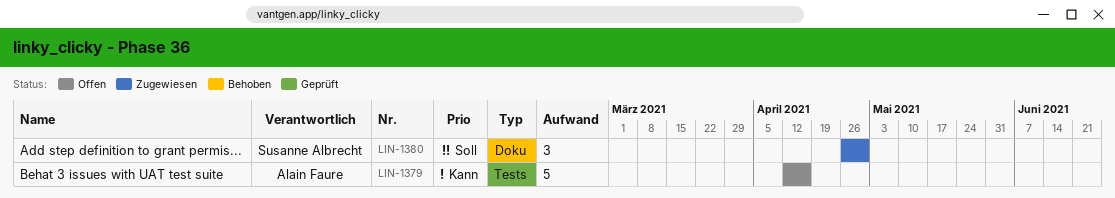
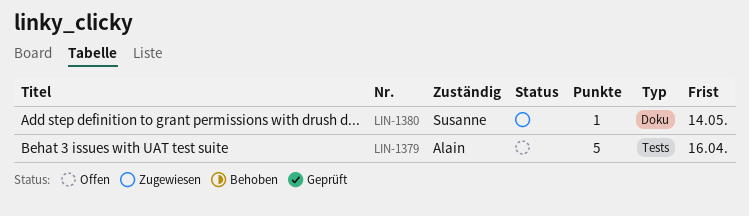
LIN-1380, estimate: 3 -> 1
LIN-1380, due: Apr 30 -> May 14

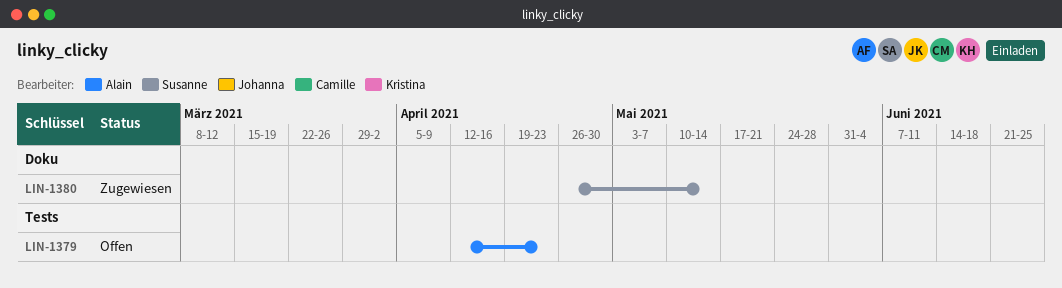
LIN-1379, due: Apr 16 -> Apr 23

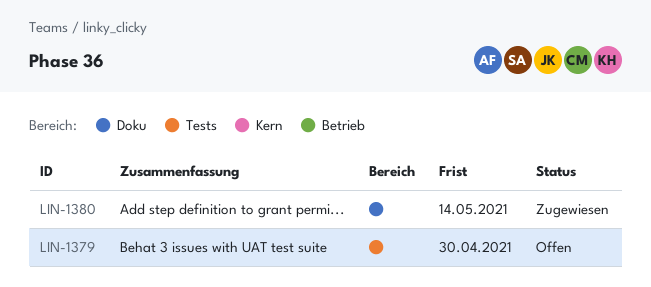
LIN-1379, due: Apr 23 -> Apr 30

